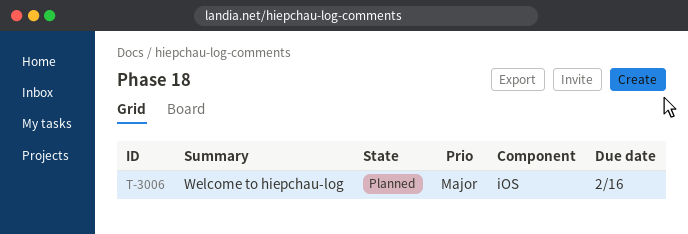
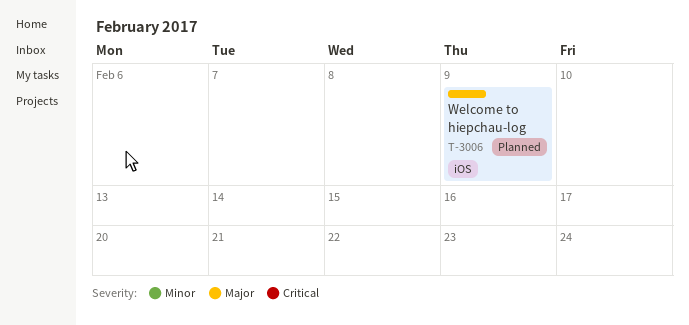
T-3006, due: Feb 16 -> Feb 9

